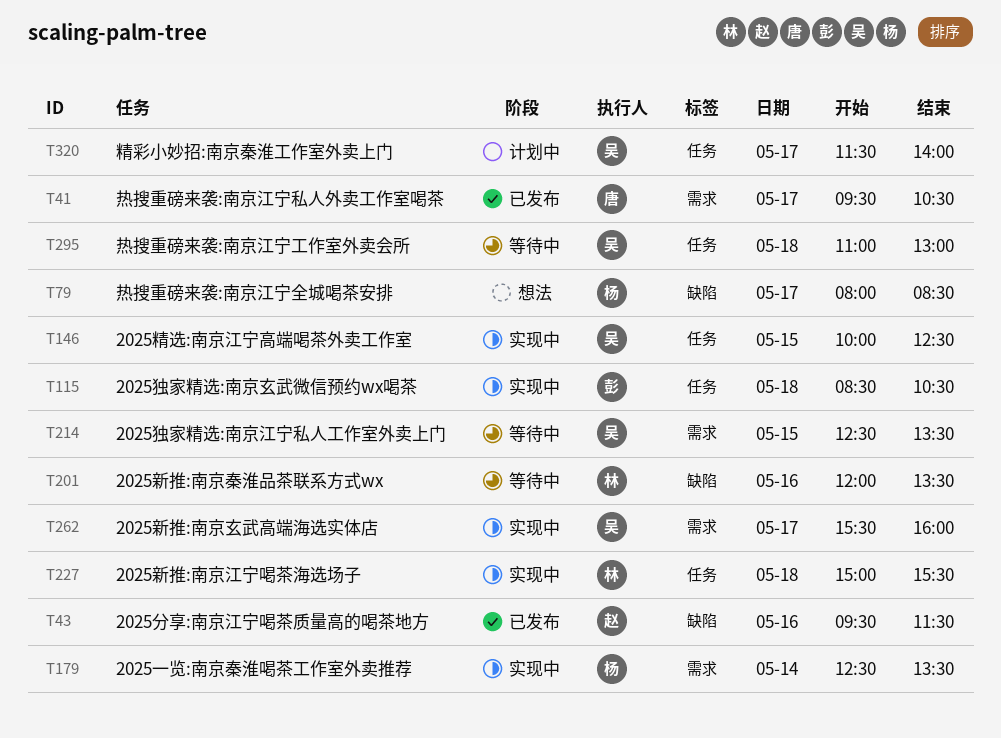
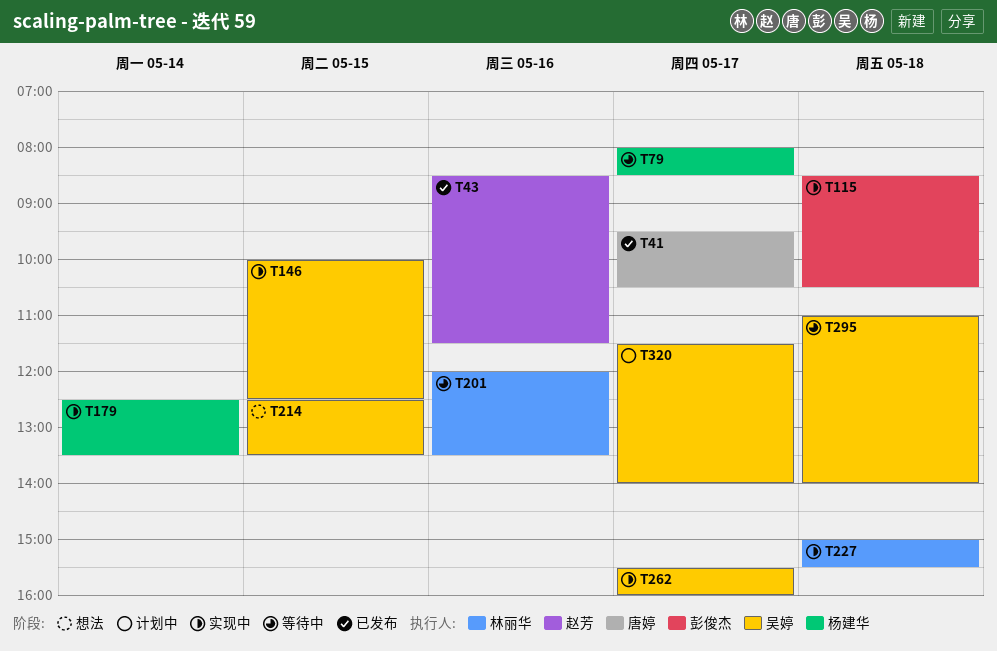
T43, begins: 09:30 -> 08:30
T79, status: 想法 -> 等待中
T214, status: 等待中 -> 想法
T295, ends: 13:00 -> 14:00

